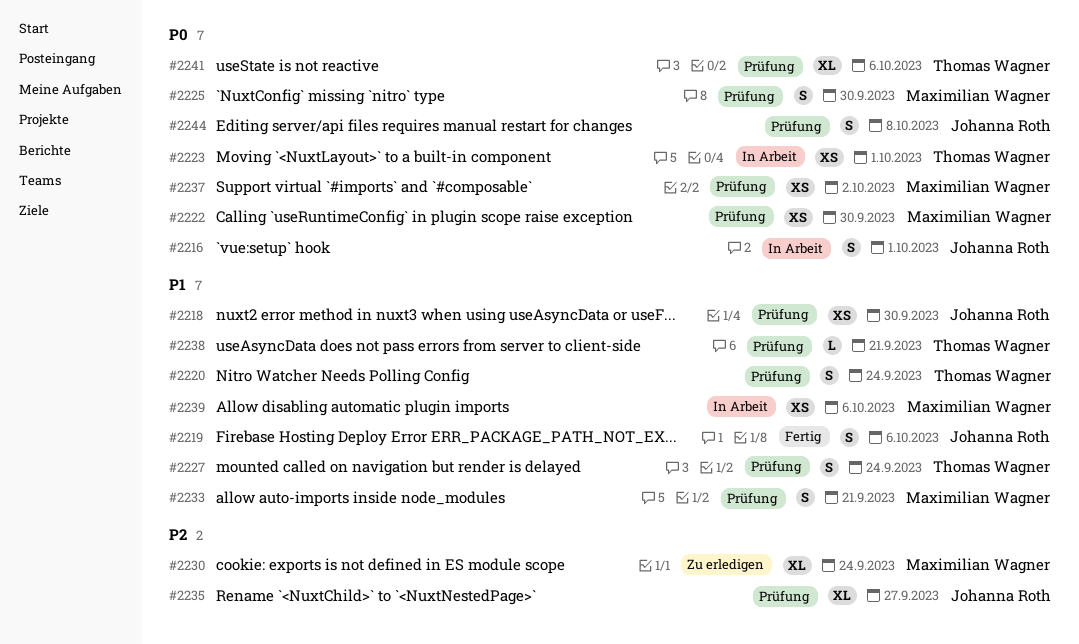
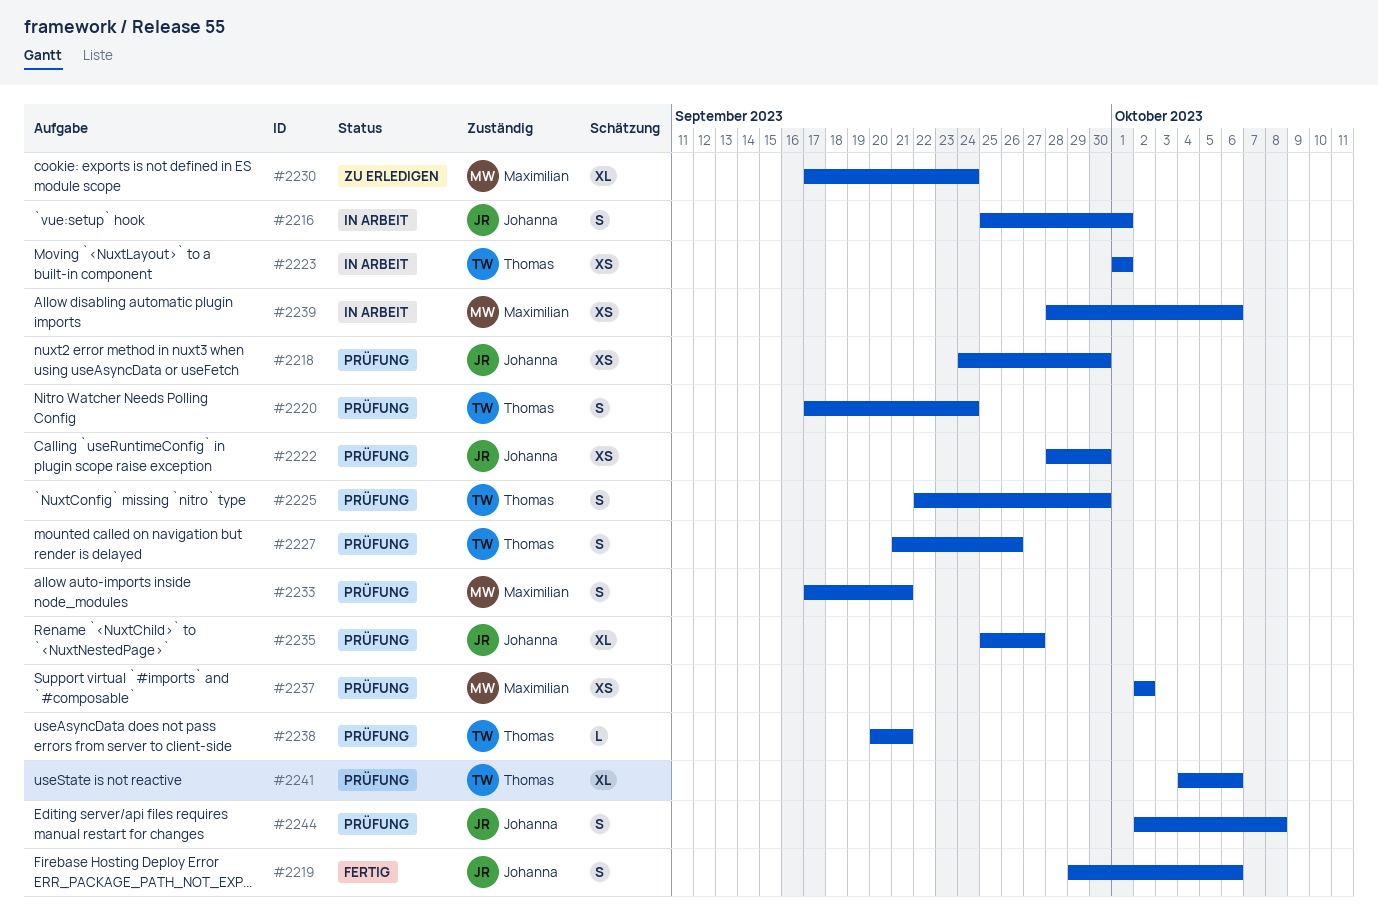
#2222, owner: Maximilian Wagner -> Johanna Roth
#2225, owner: Maximilian Wagner -> Thomas Wagner
#2227, due: Sep 24 -> Sep 26

